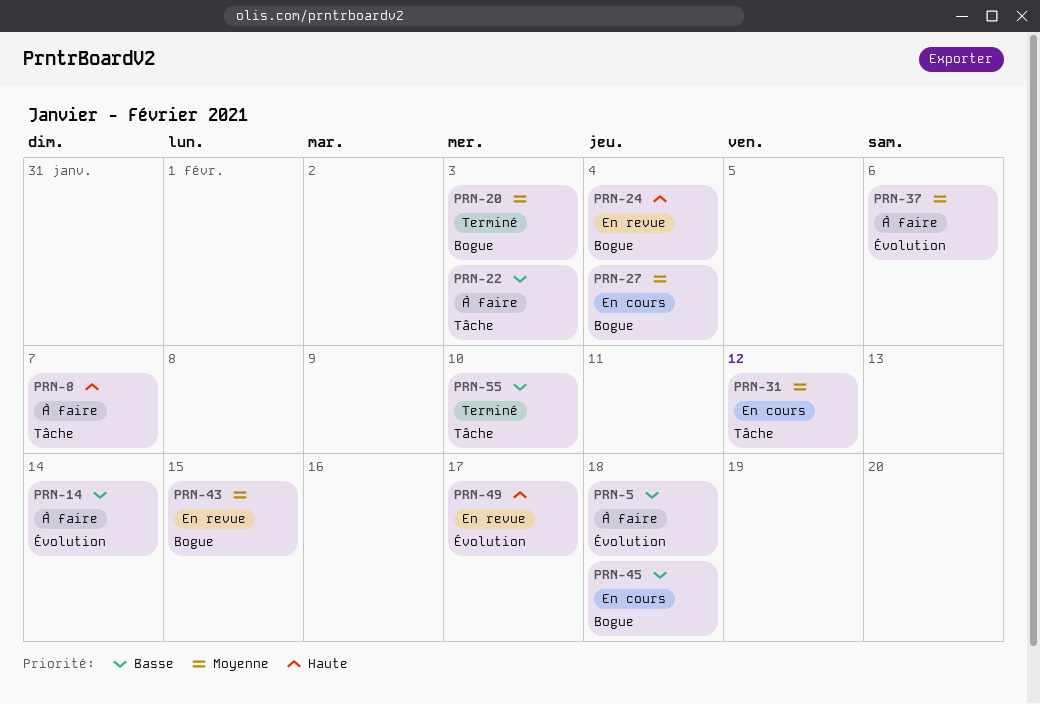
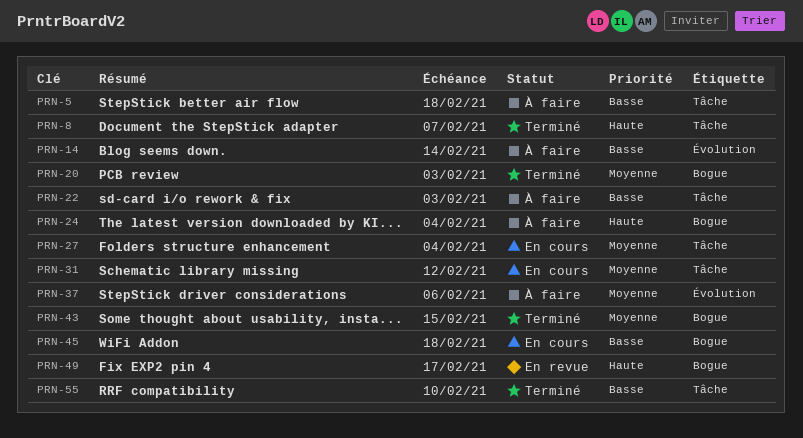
PRN-5, label: Évolution -> Tâche
PRN-8, status: À faire -> Terminé
PRN-24, status: En revue -> À faire
PRN-27, label: Bogue -> Tâche
PRN-43, status: En revue -> Terminé
PRN-49, label: Évolution -> Bogue

